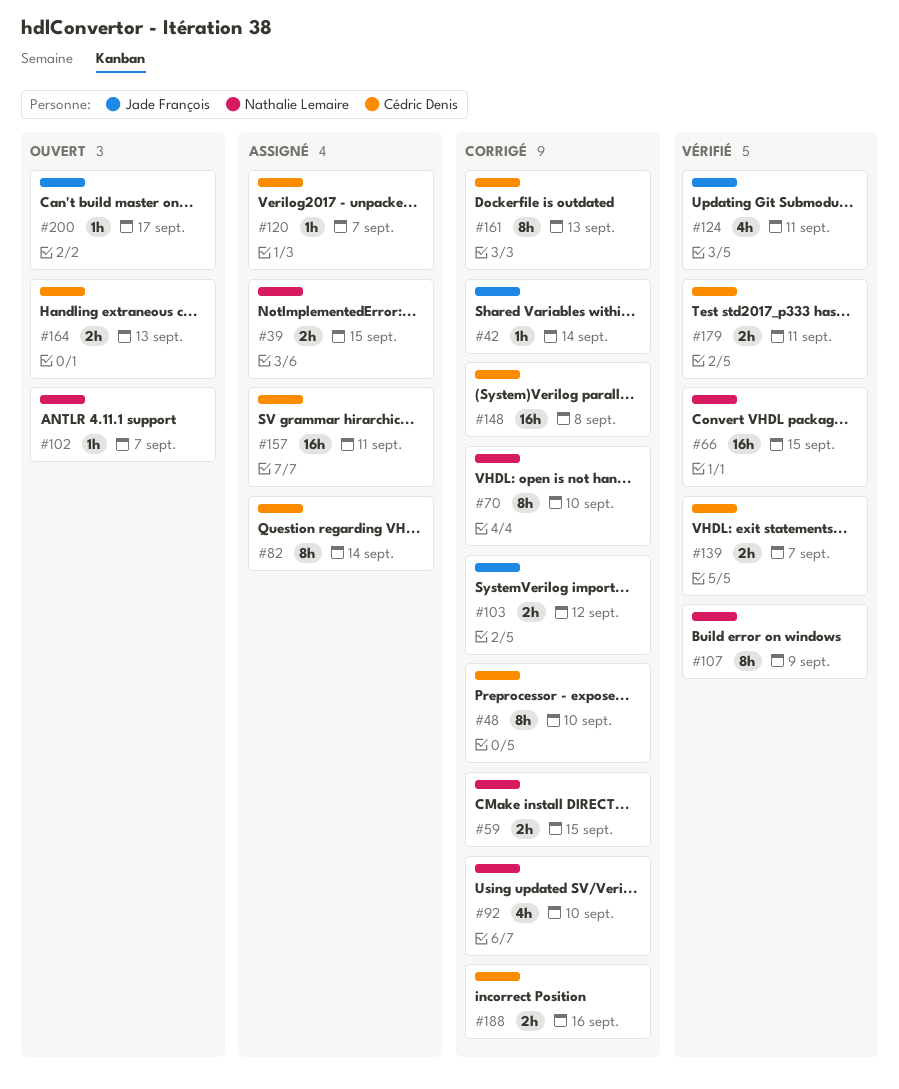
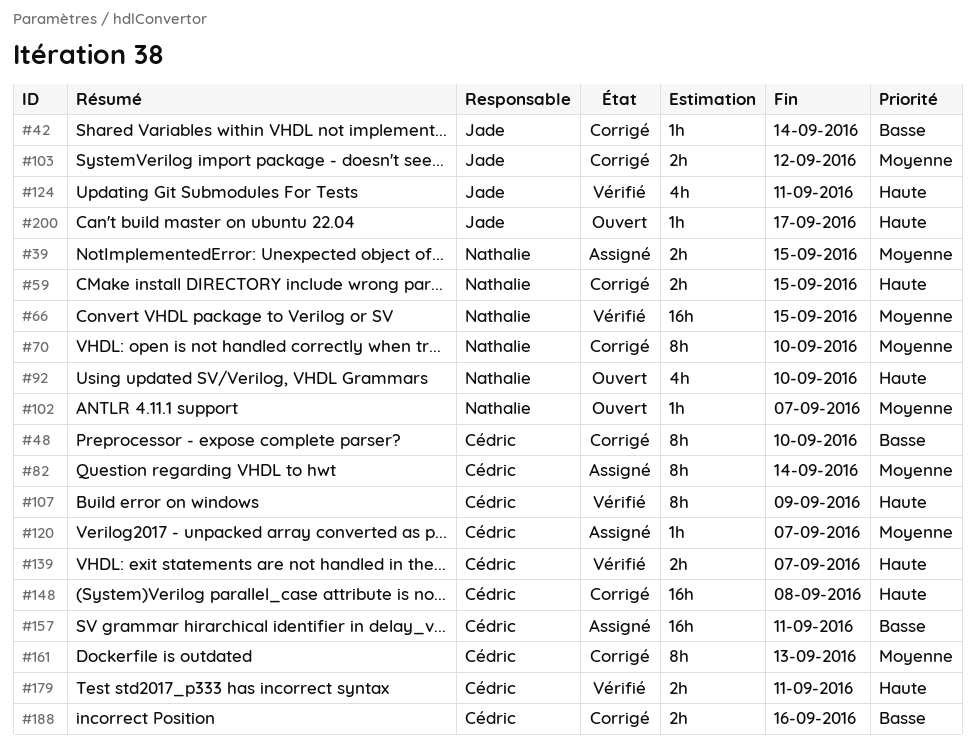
#92, status: Corrigé -> Ouvert
#107, owner: Nathalie Lemaire -> Cédric Denis
#164: present -> none

